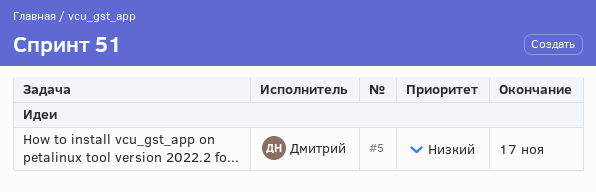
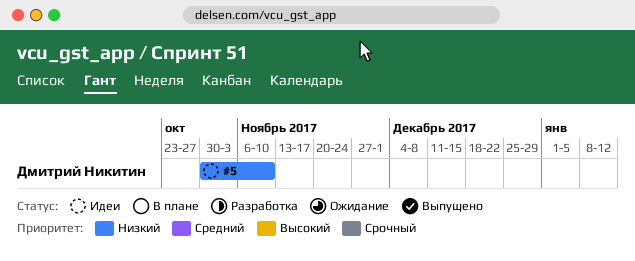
#5, due: Nov 17 -> Nov 10

